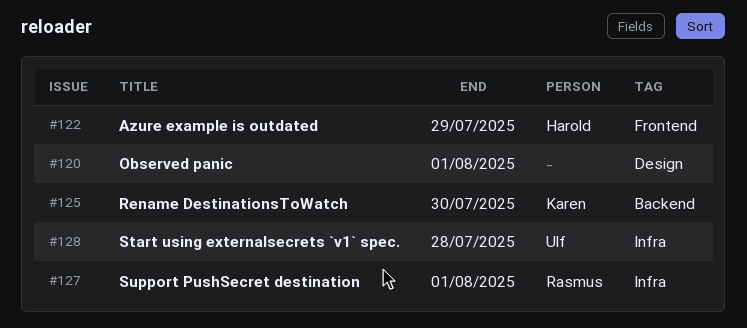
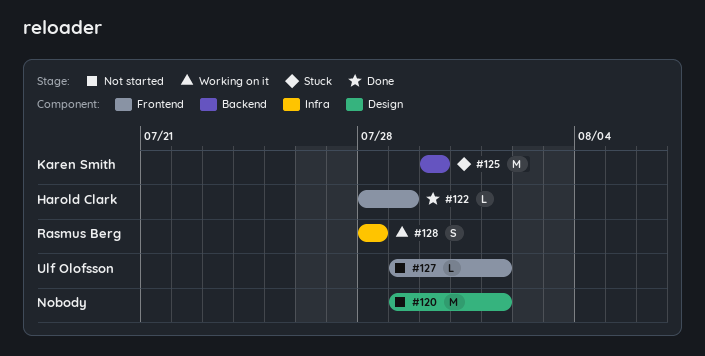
#127, owner: Rasmus Berg -> Ulf Olofsson
#127, label: Infra -> Frontend
#128, owner: Ulf Olofsson -> Rasmus Berg

